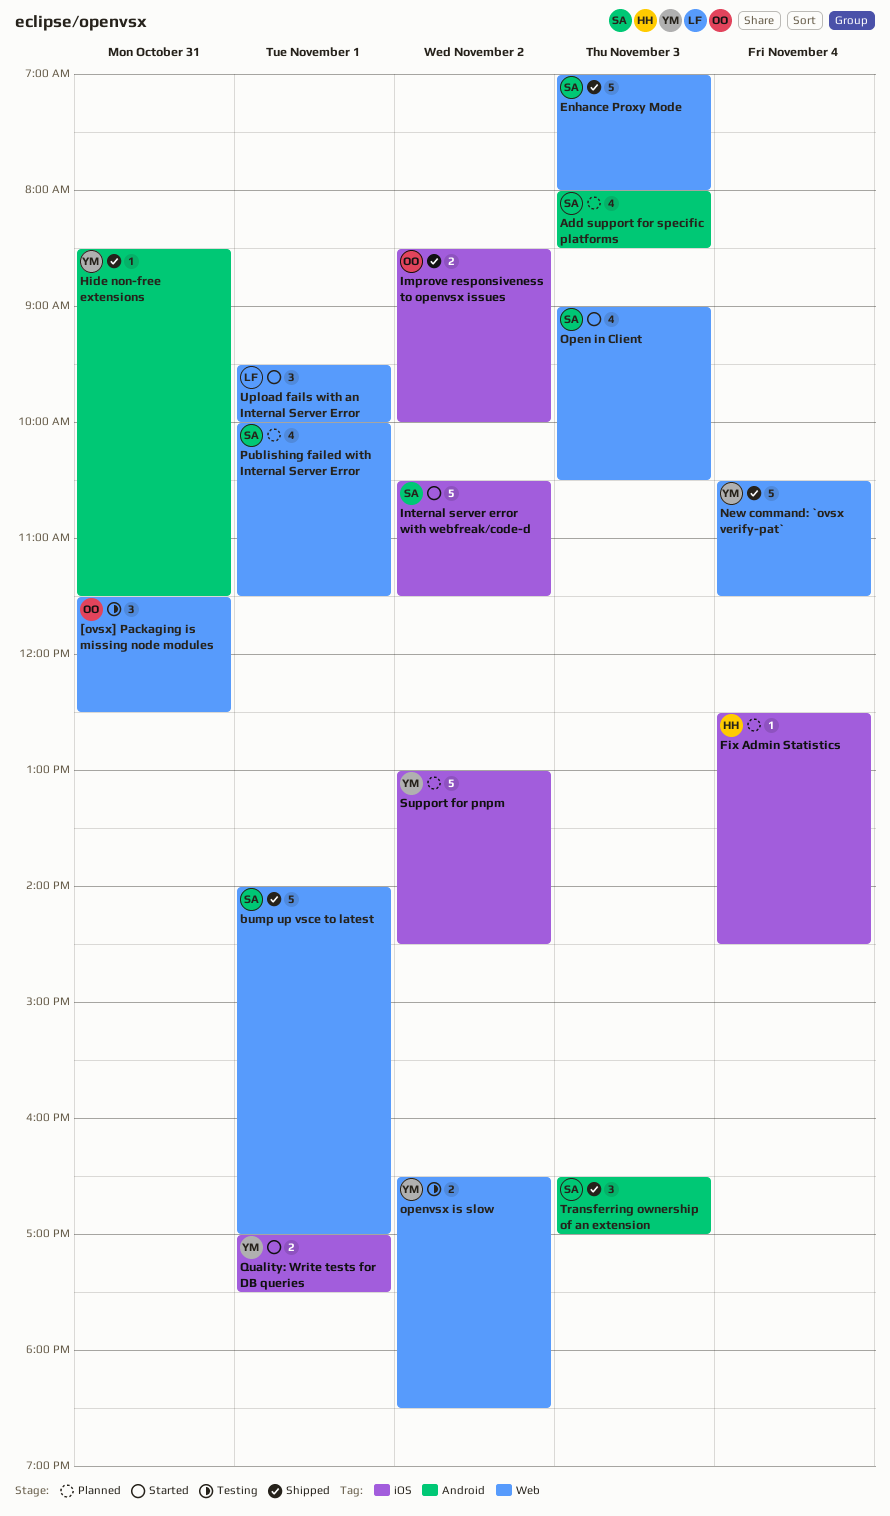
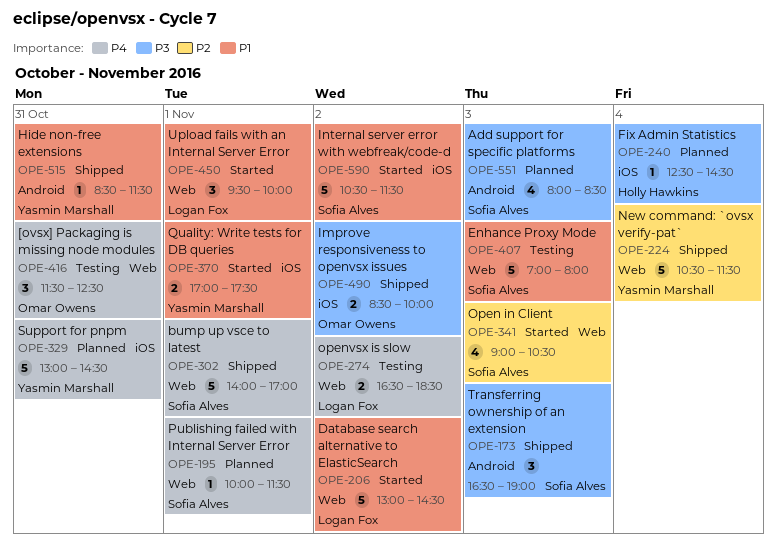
Database search alternative to ElasticSearch: none -> present
Enhance Proxy Mode, status: Shipped -> Testing
openvsx is slow, owner: Yasmin Marshall -> Logan Fox
Publishing failed with Internal Server Error, estimate: 4 -> 1
Support for pnpm, day: Nov 2 -> Oct 31
Transferring ownership of an extension, ends: 17:00 -> 19:00

